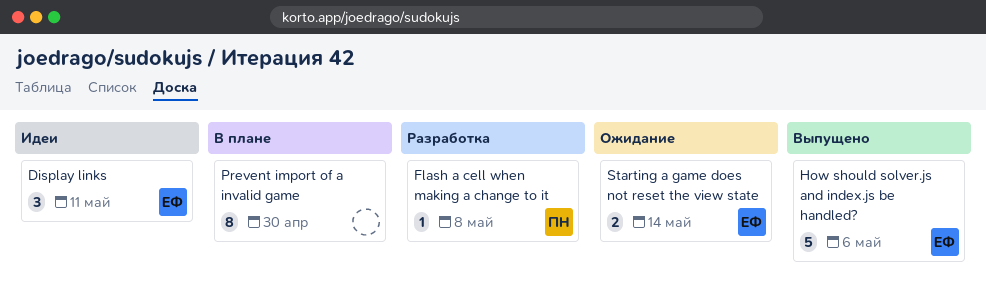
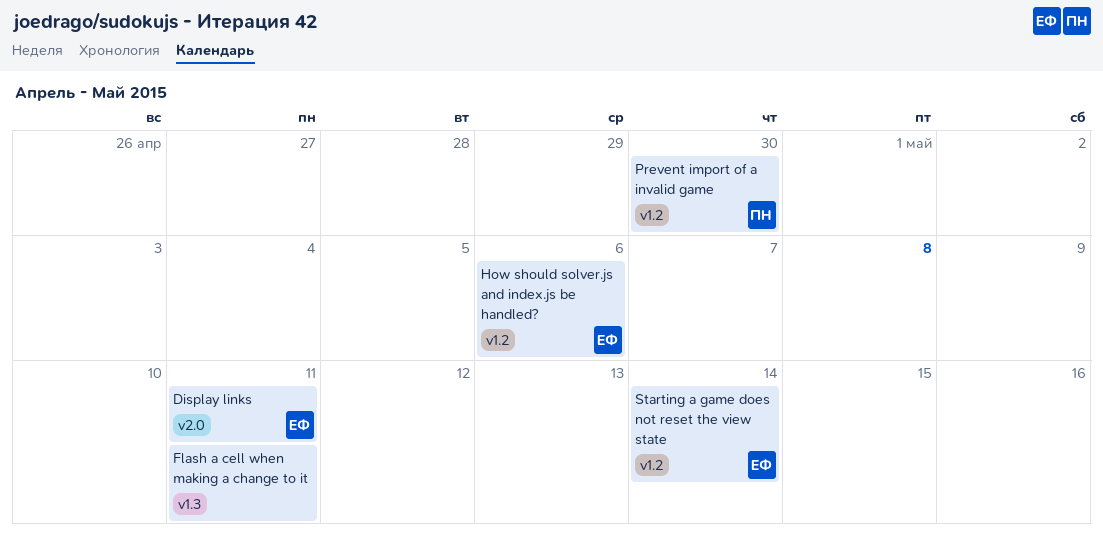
Flash a cell when making a change to it, owner: ПН -> none
Flash a cell when making a change to it, due: May 8 -> May 11
Prevent import of a invalid game, owner: none -> ПН

